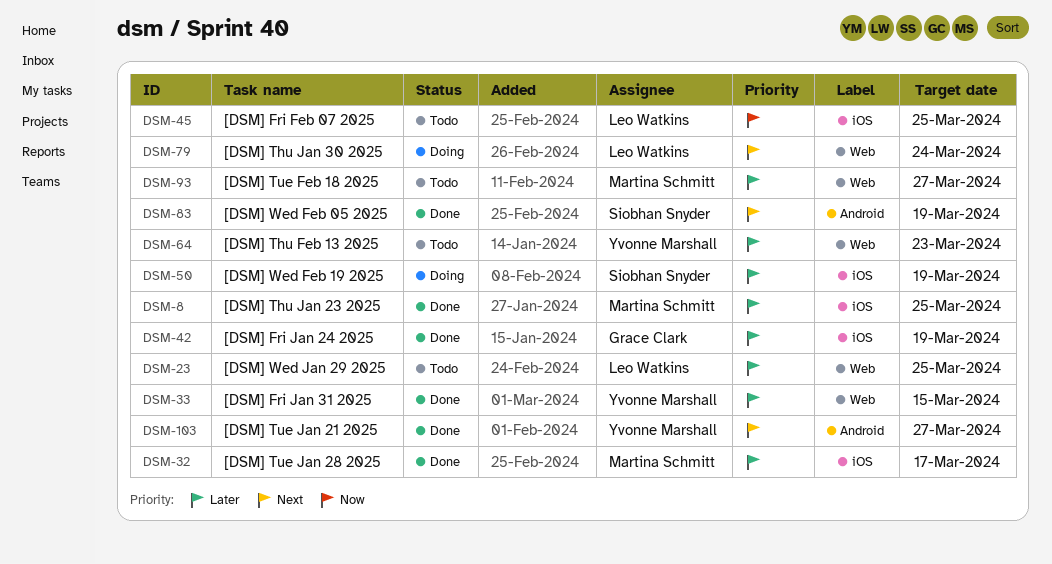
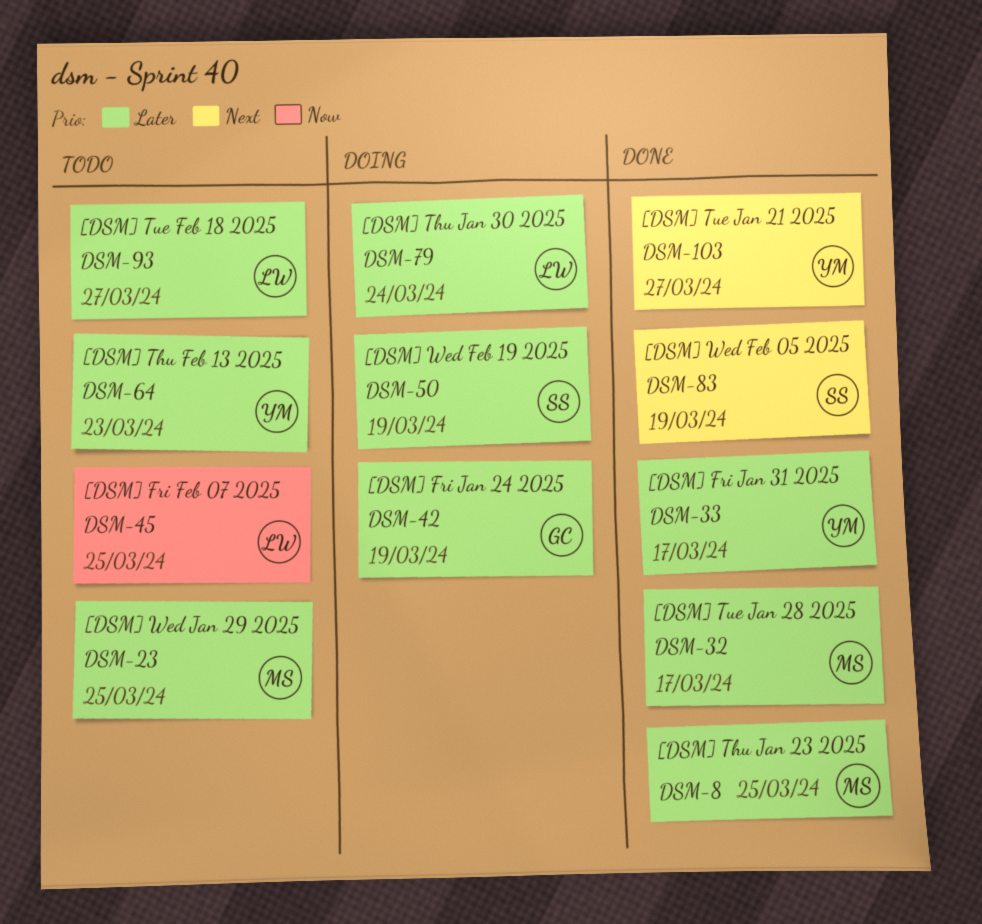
DSM-23, owner: Leo Watkins -> Martina Schmitt
DSM-33, due: Mar 15 -> Mar 17
DSM-42, status: Done -> Doing
DSM-79, priority: Next -> Later
DSM-93, owner: Martina Schmitt -> Leo Watkins

